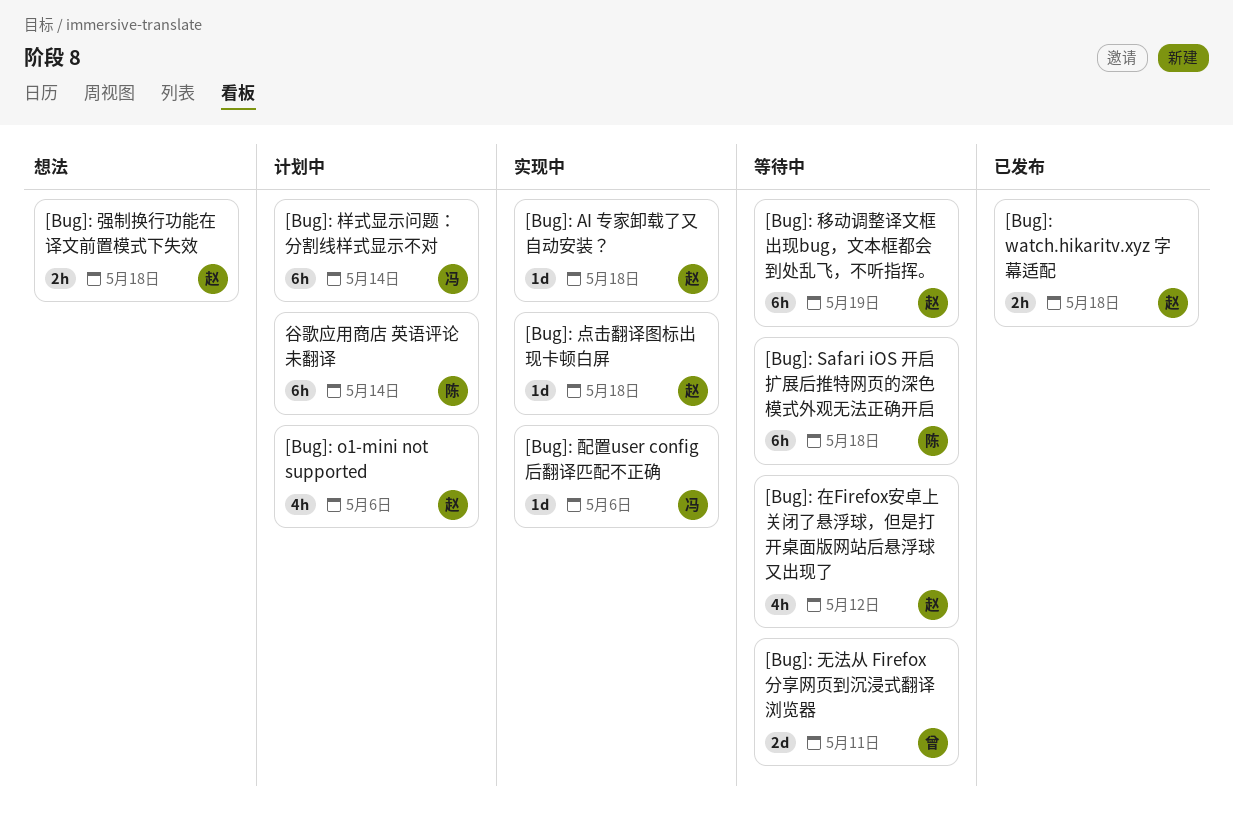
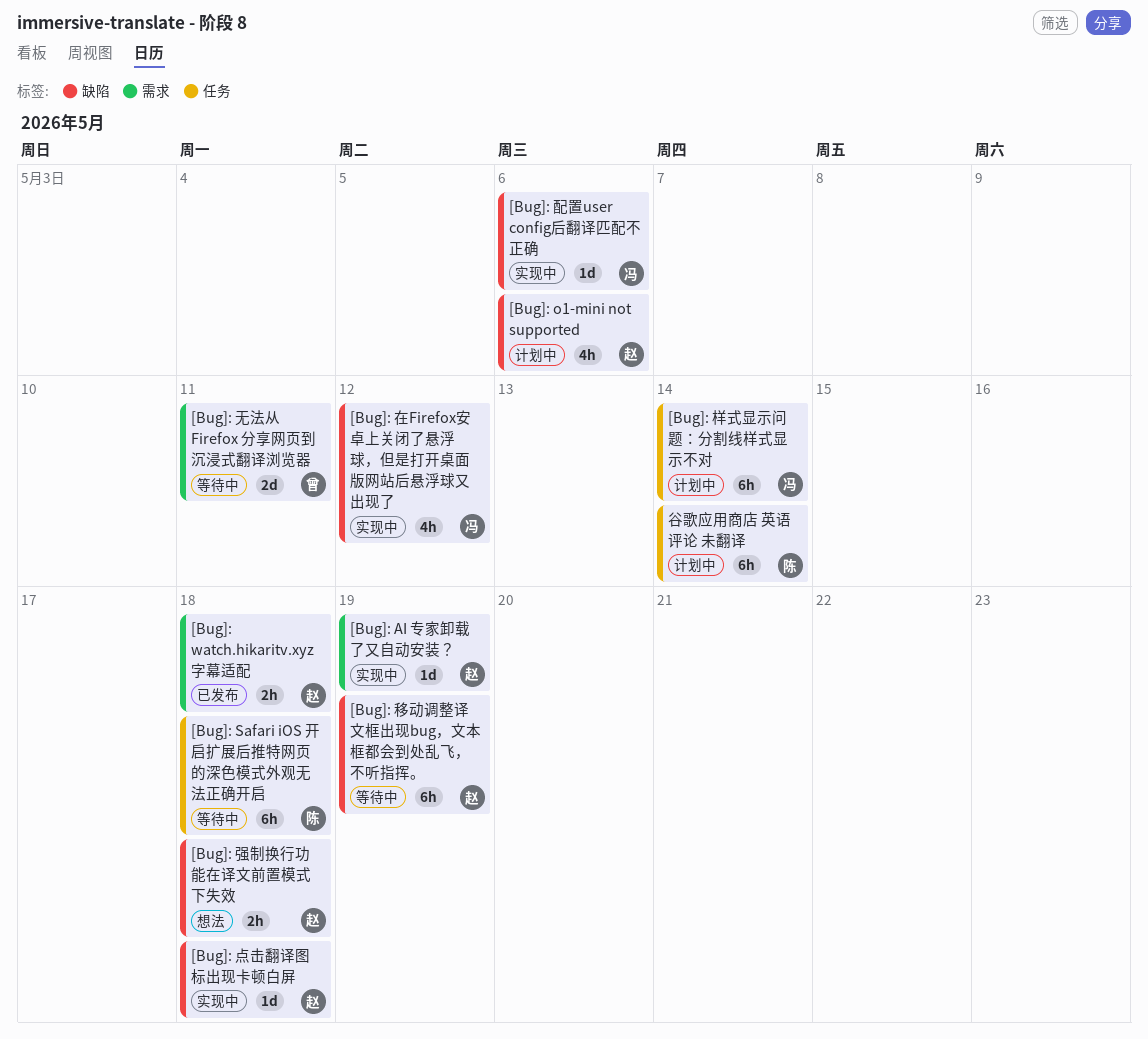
[Bug]: AI 专家卸载了又自动安装？, due: May 18 -> May 19
[Bug]: 在Firefox安卓上关闭了悬浮球，但是打开桌面版网站后悬浮球又出现了, status: 等待中 -> 实现中
[Bug]: 在Firefox安卓上关闭了悬浮球，但是打开桌面版网站后悬浮球又出现了, owner: 赵 -> 冯

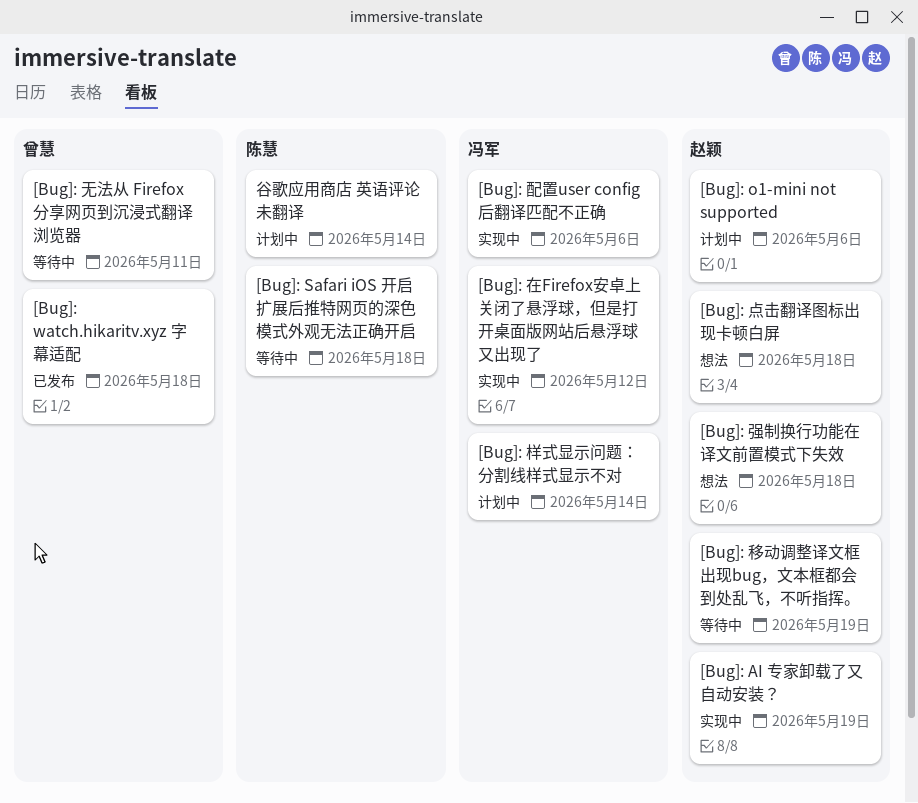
[Bug]: watch.hikaritv.xyz 字幕适配, owner: 赵颖 -> 曾慧
[Bug]: 点击翻译图标出现卡顿白屏, status: 实现中 -> 想法

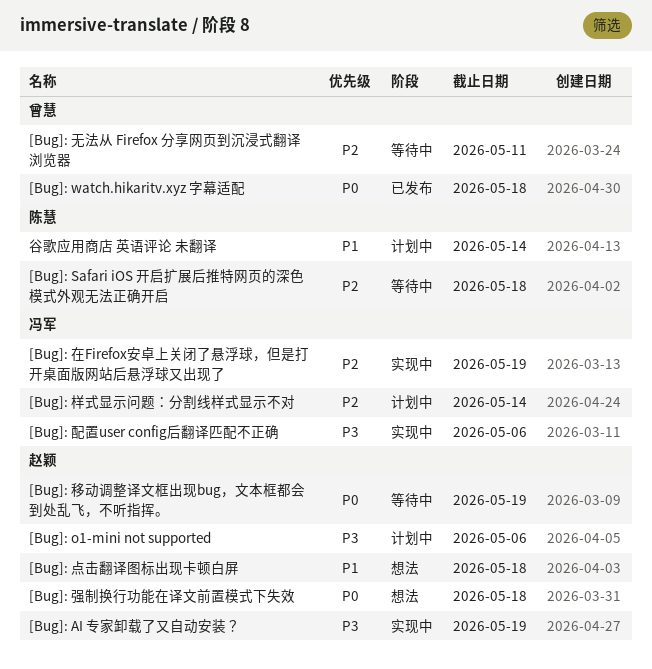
[Bug]: 在Firefox安卓上关闭了悬浮球，但是打开桌面版网站后悬浮球又出现了, due: May 12 -> May 19

